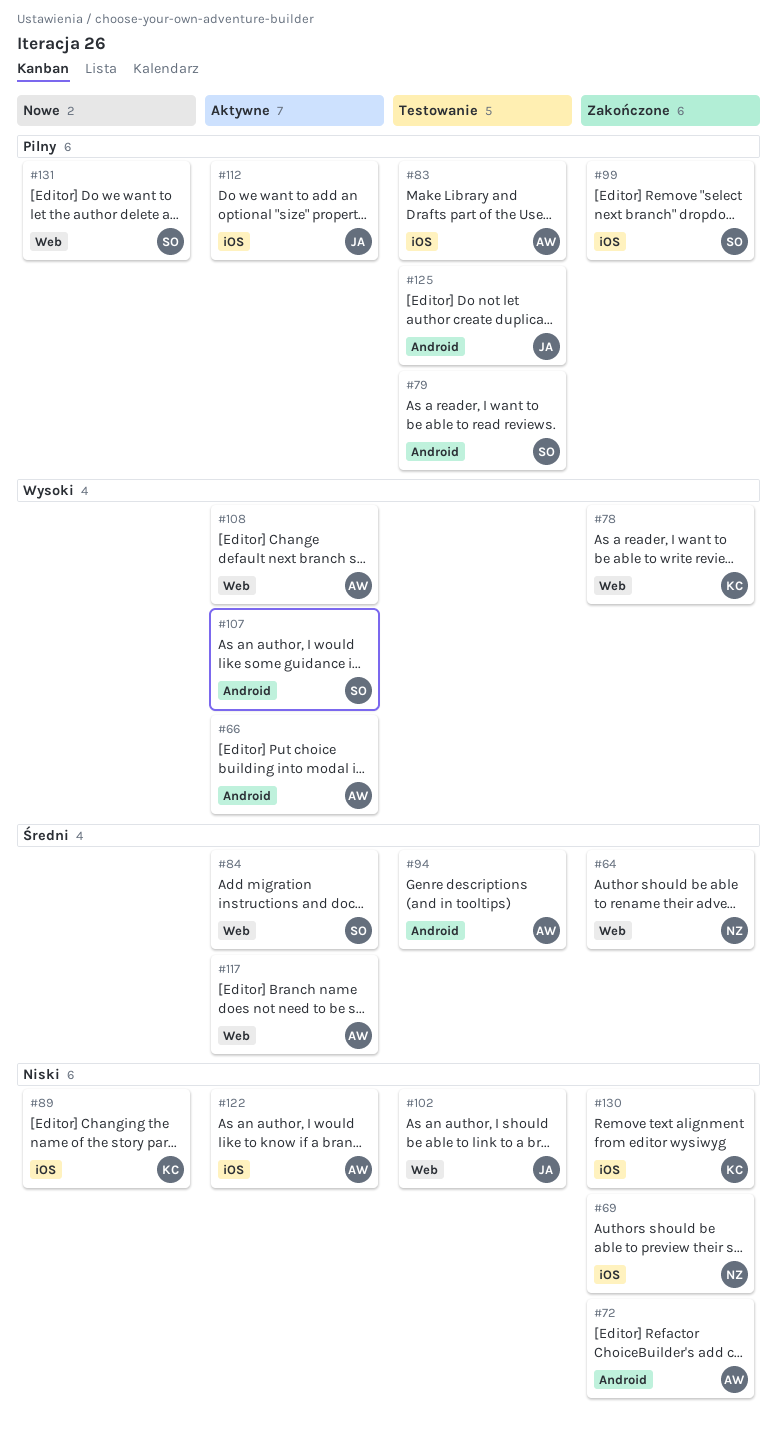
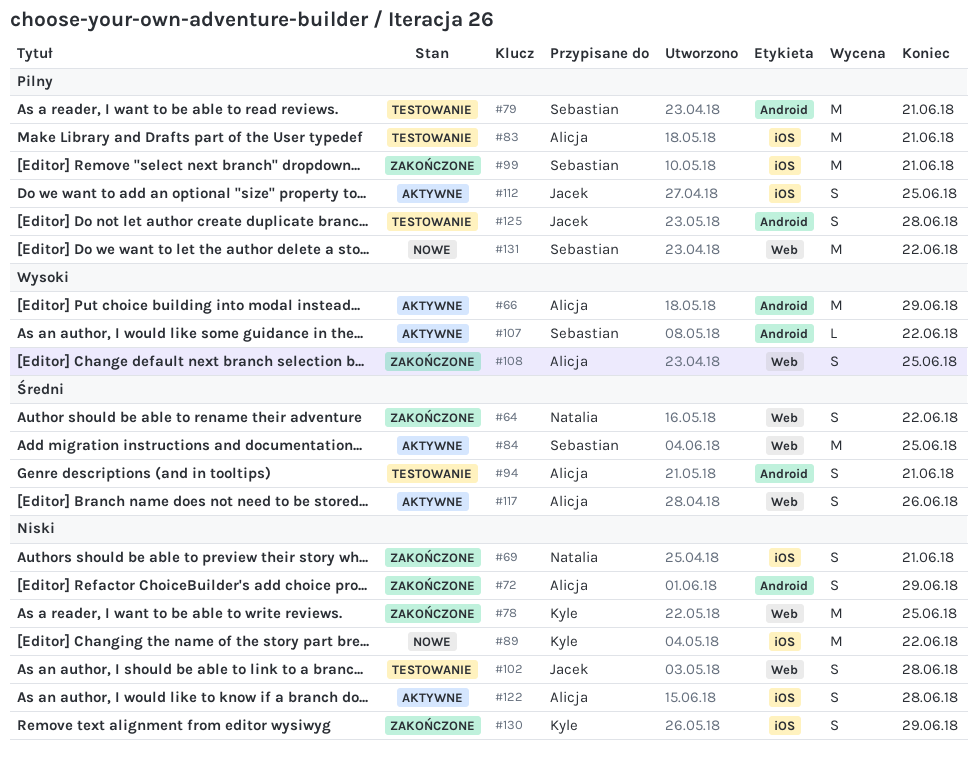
#78, priority: Wysoki -> Niski
#108, status: Aktywne -> Zakończone

